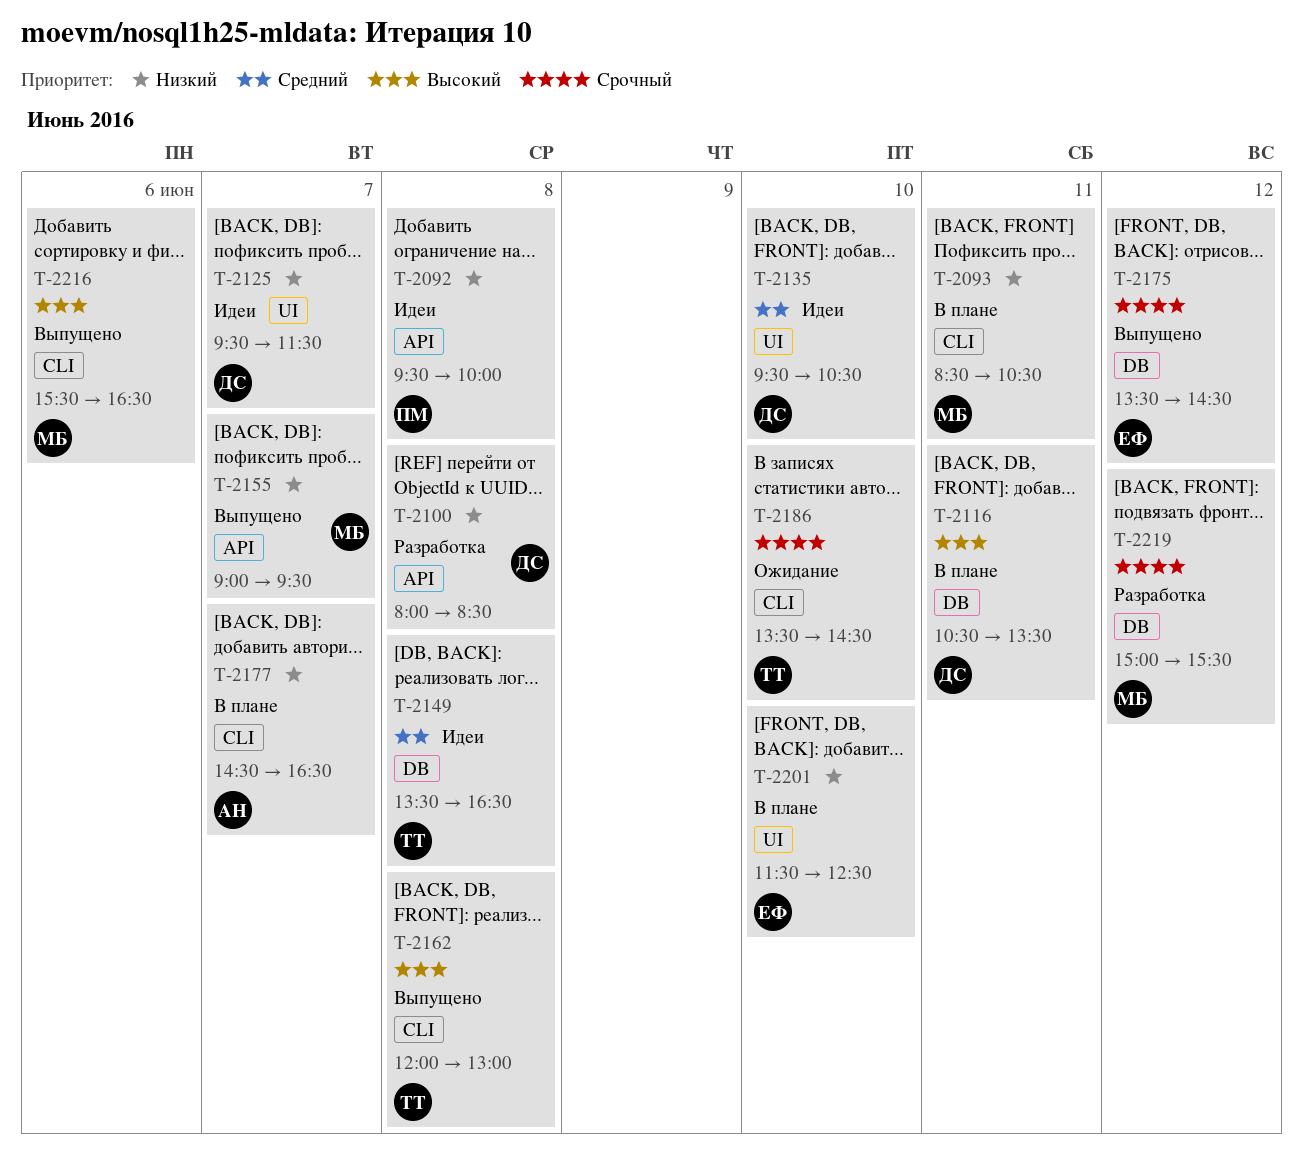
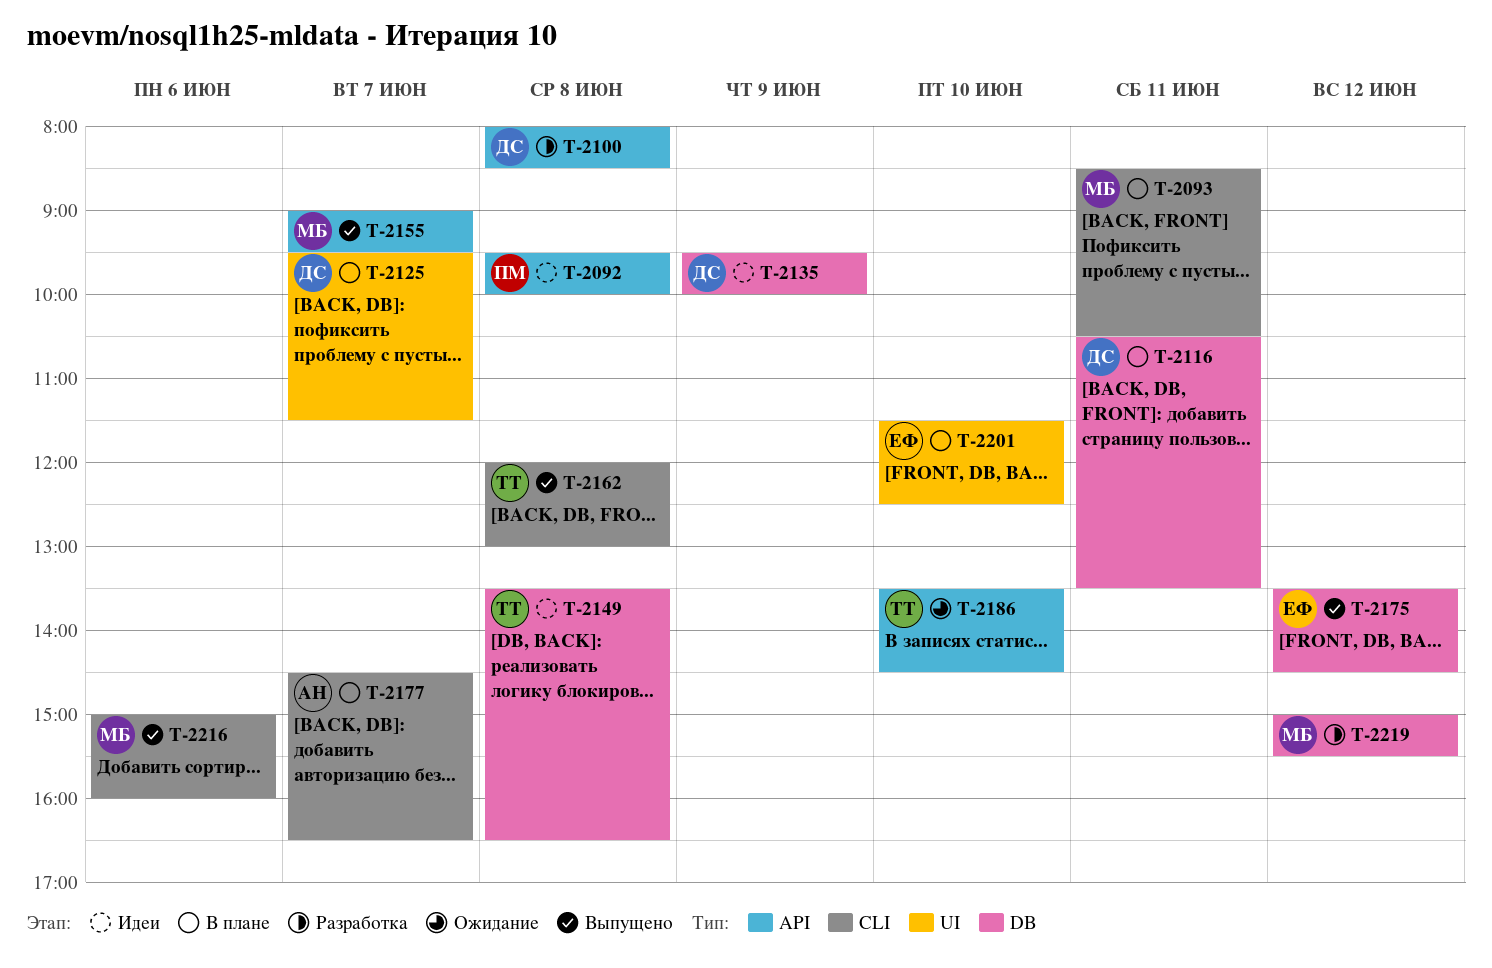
T-2125, status: Идеи -> В плане
T-2135, label: UI -> DB
T-2135, day: Jun 10 -> Jun 9
T-2135, ends: 10:30 -> 10:00
T-2186, label: CLI -> API
T-2216, begins: 15:30 -> 15:00
T-2216, ends: 16:30 -> 16:00

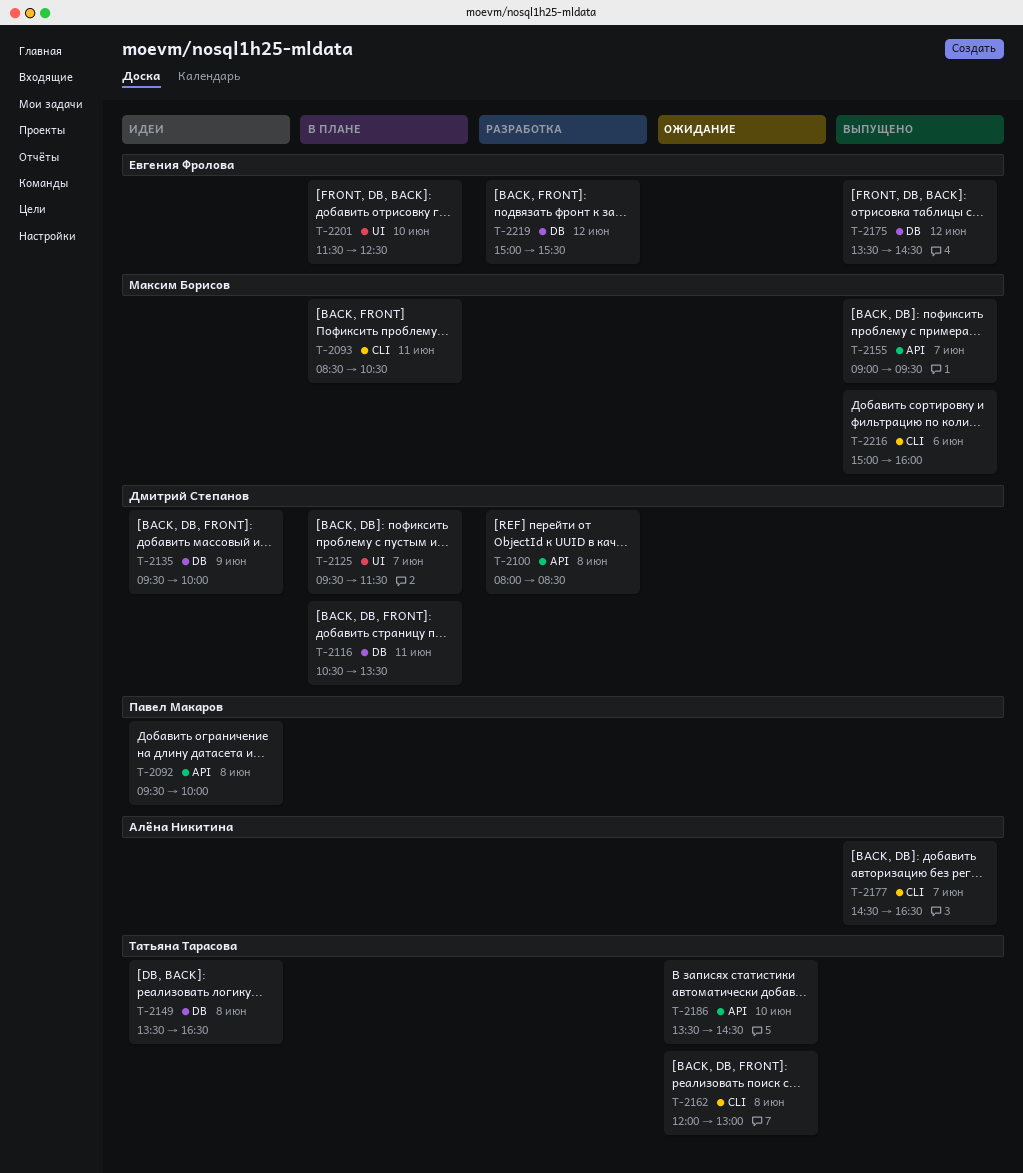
T-2162, status: Выпущено -> Ожидание
T-2177, status: В плане -> Выпущено
T-2219, owner: Максим Борисов -> Евгения Фролова

